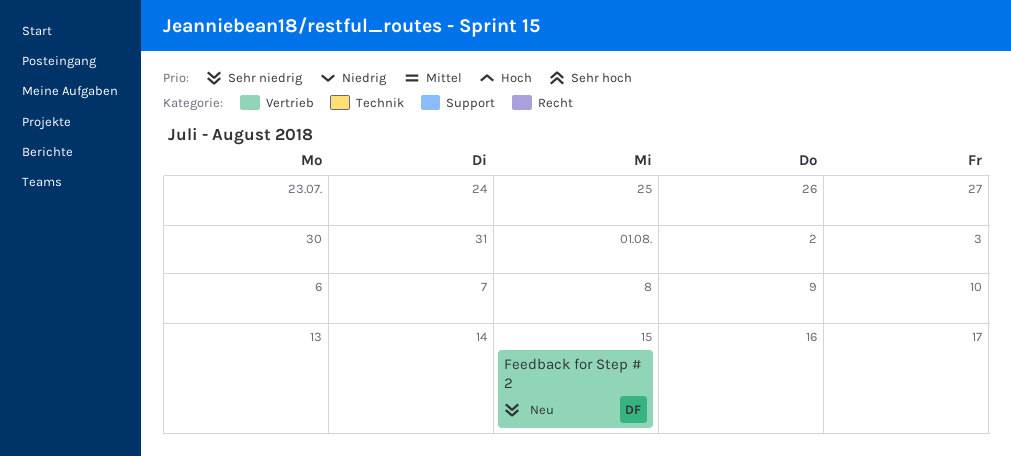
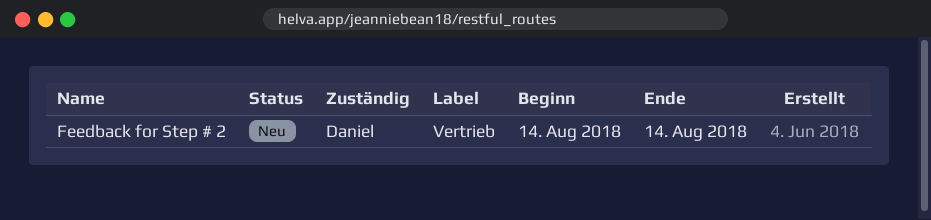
Feedback for Step # 2, due: Aug 15 -> Aug 14

